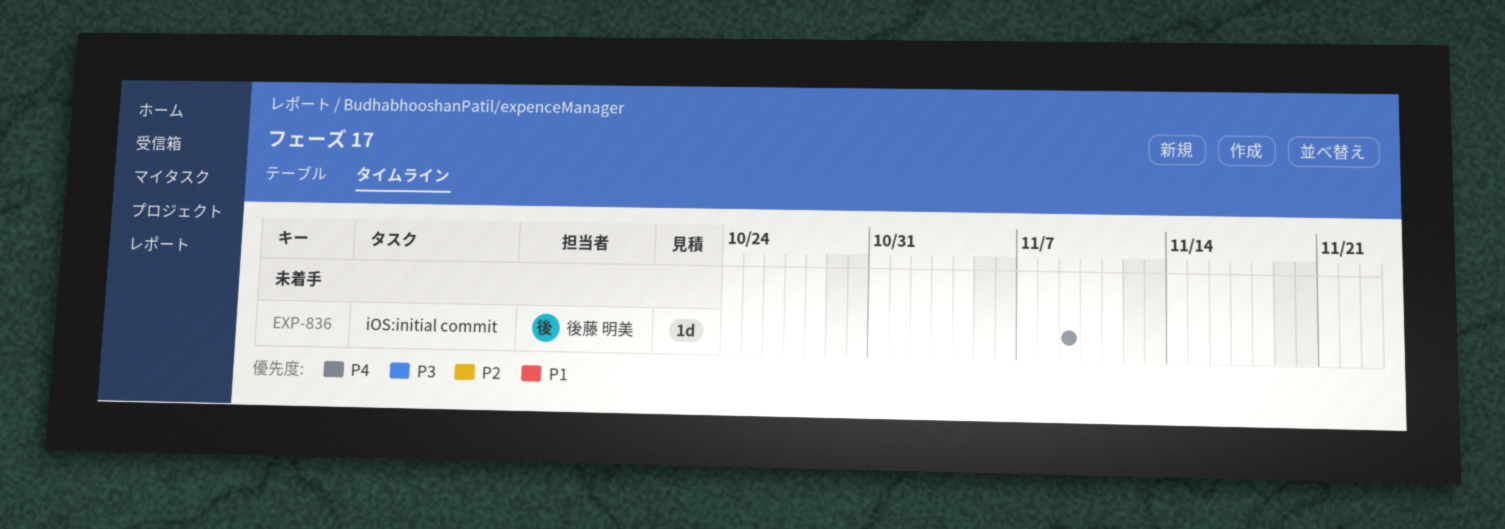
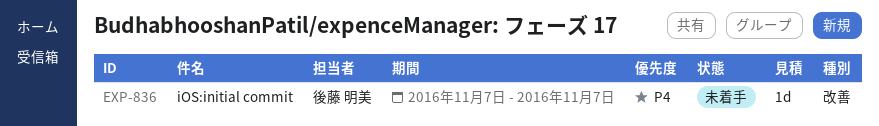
EXP-836, start: Nov 9 -> Nov 7
EXP-836, due: Nov 9 -> Nov 7

